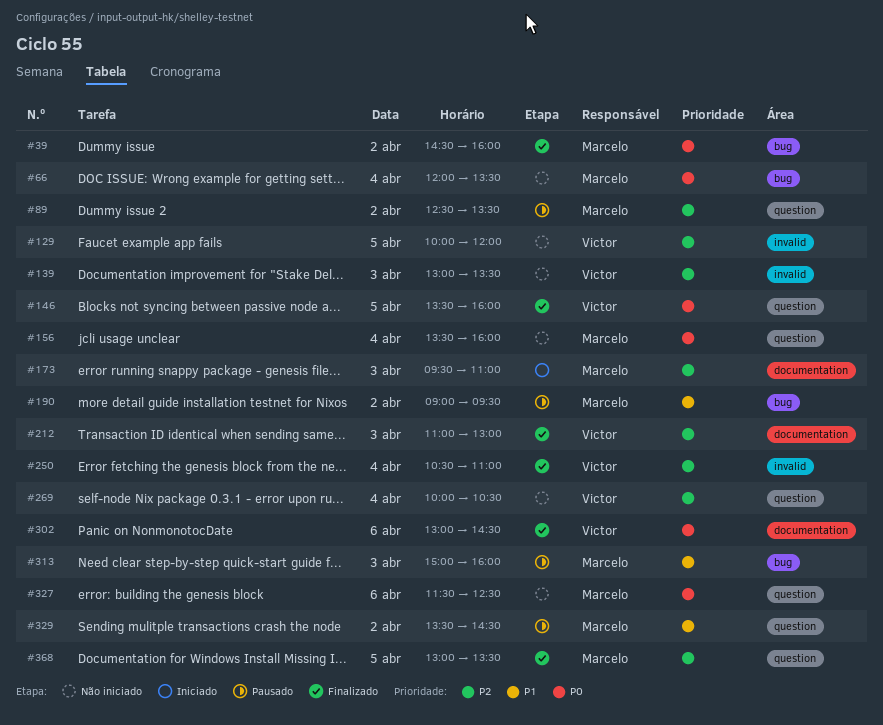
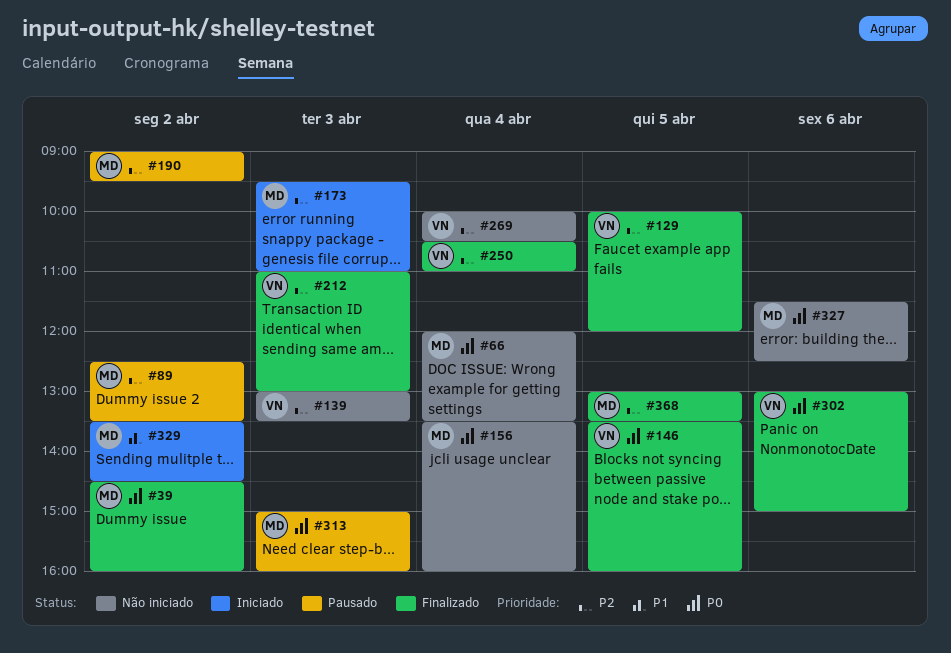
#129, status: Não iniciado -> Finalizado
#190, priority: P1 -> P2
#302, ends: 14:30 -> 15:00
#313, priority: P1 -> P0
#329, status: Pausado -> Iniciado

